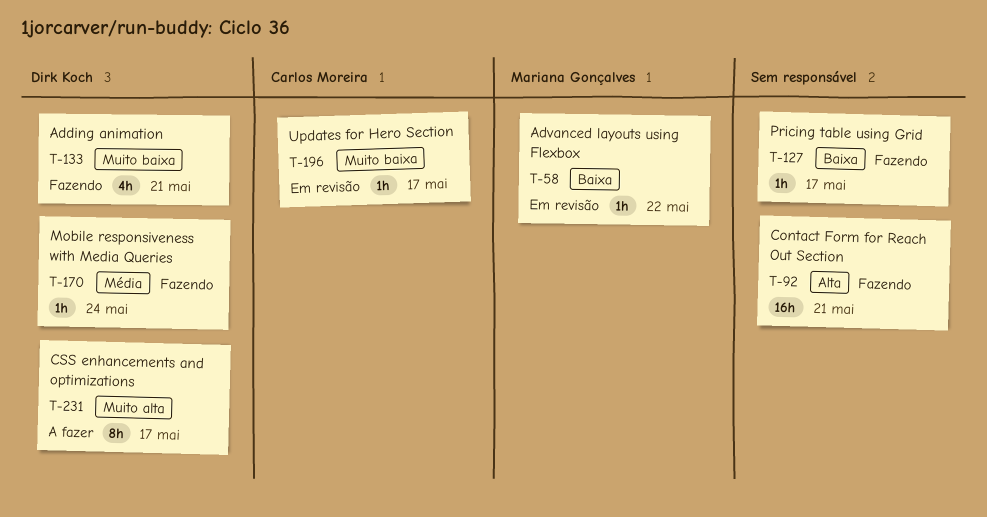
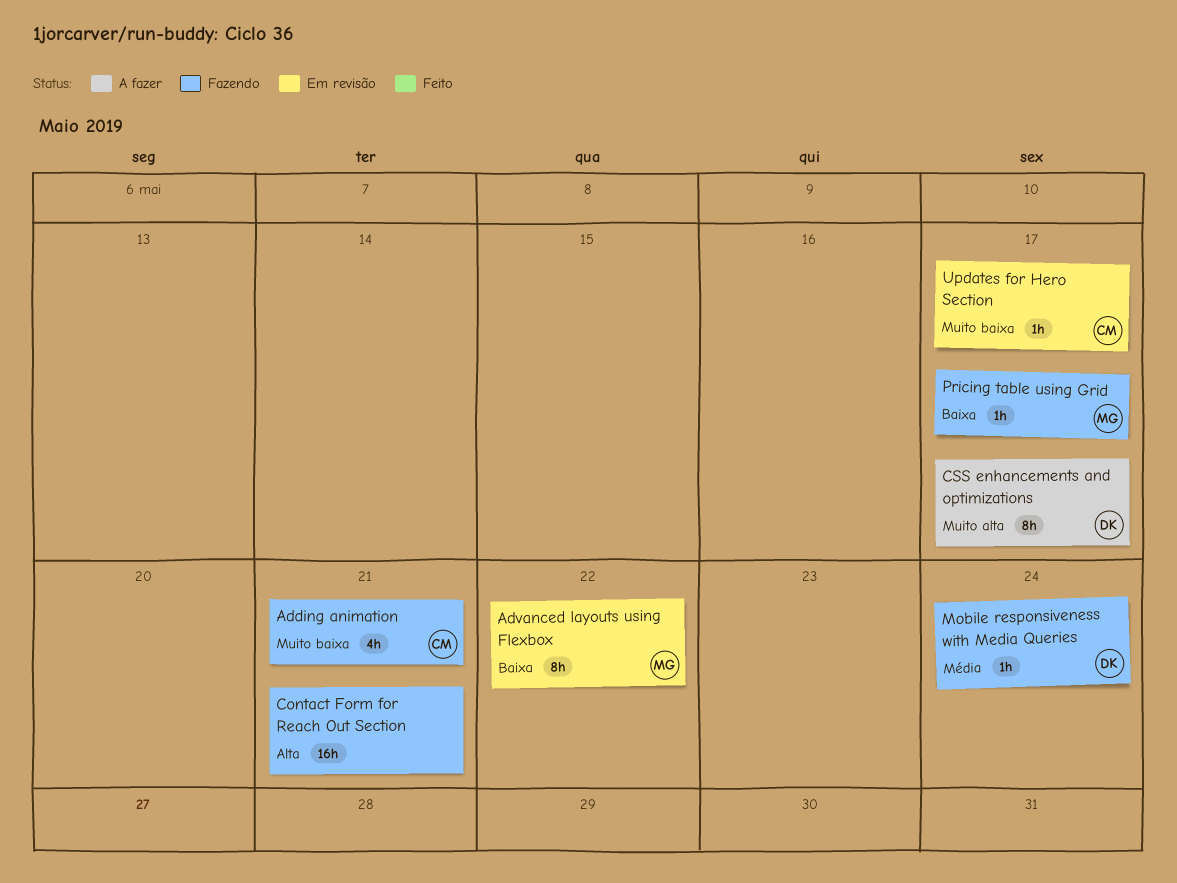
Adding animation, owner: Dirk Koch -> Carlos Moreira
Advanced layouts using Flexbox, estimate: 1h -> 8h
Pricing table using Grid, owner: none -> Mariana Gonçalves

